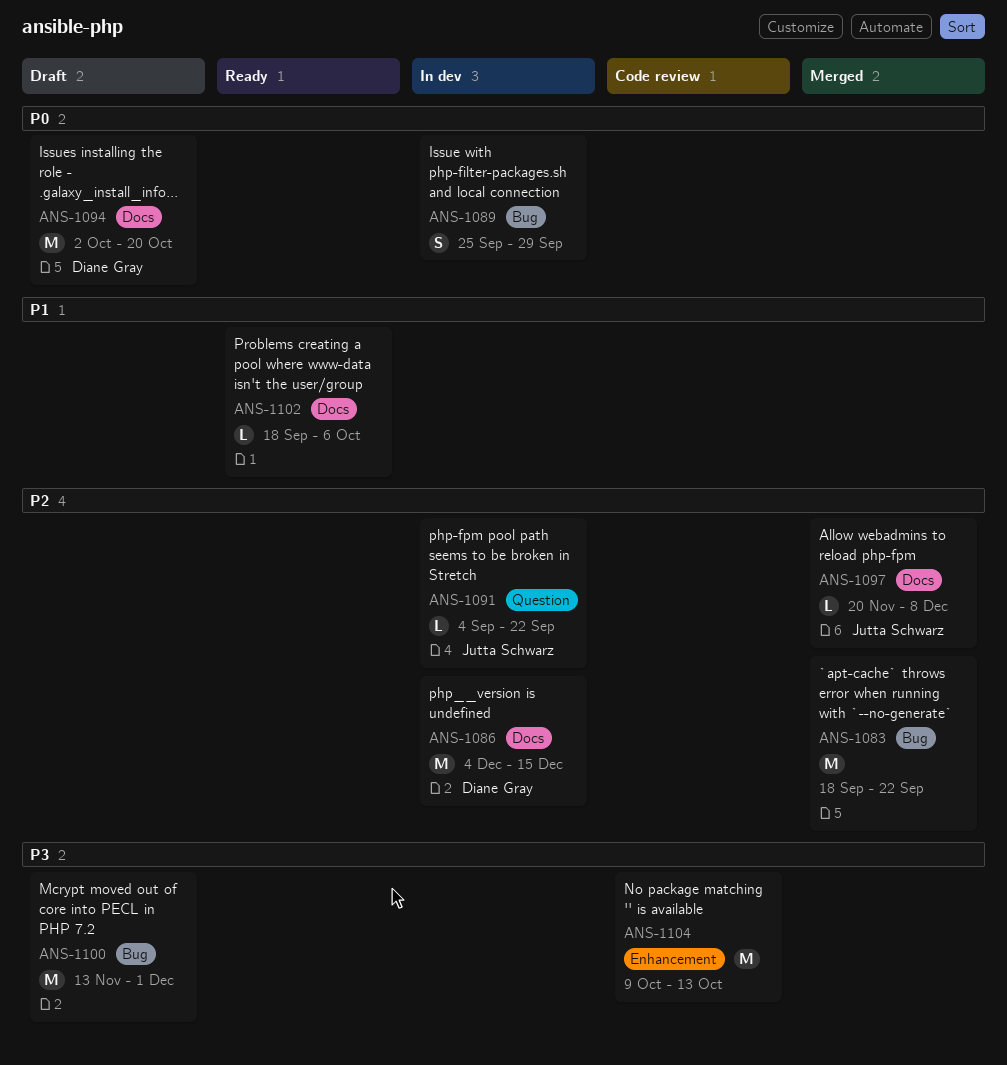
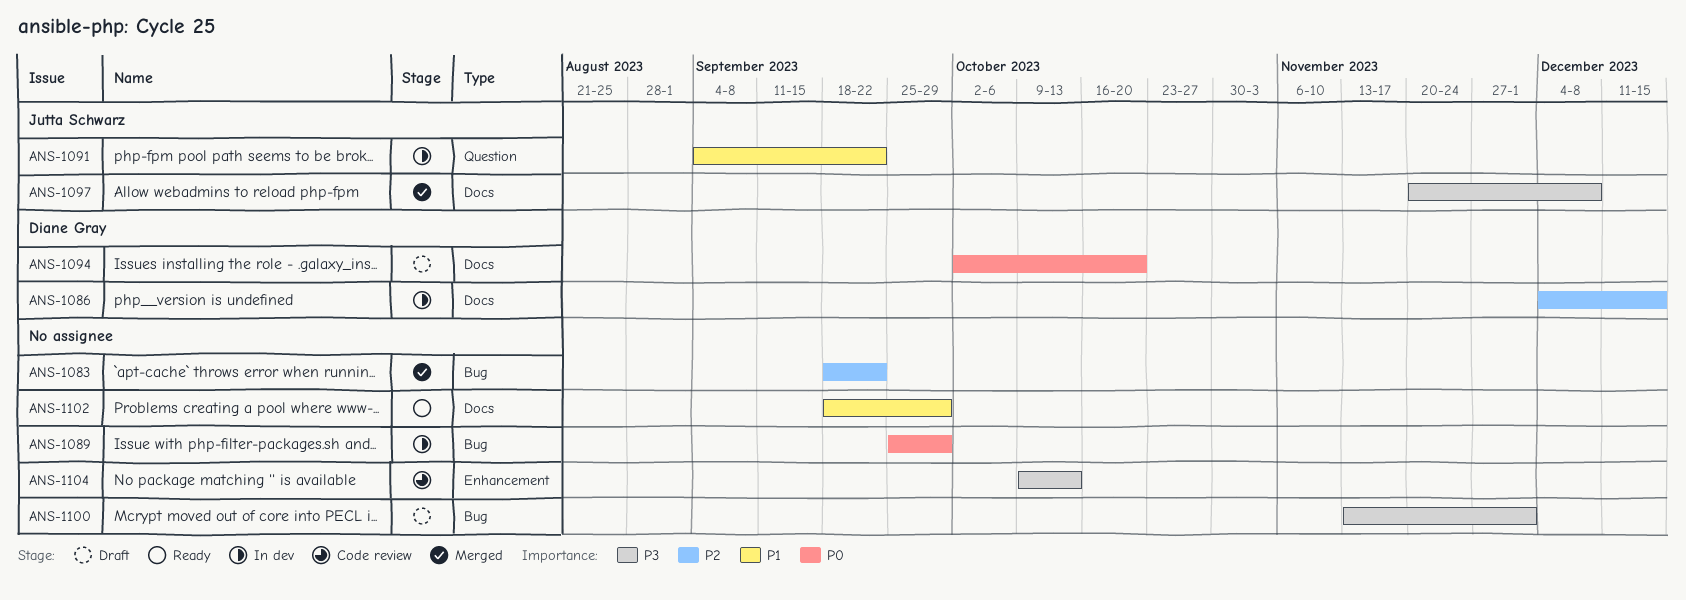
ANS-1091, priority: P2 -> P1
ANS-1097, priority: P2 -> P3
ANS-1102, due: Oct 6 -> Sep 29

